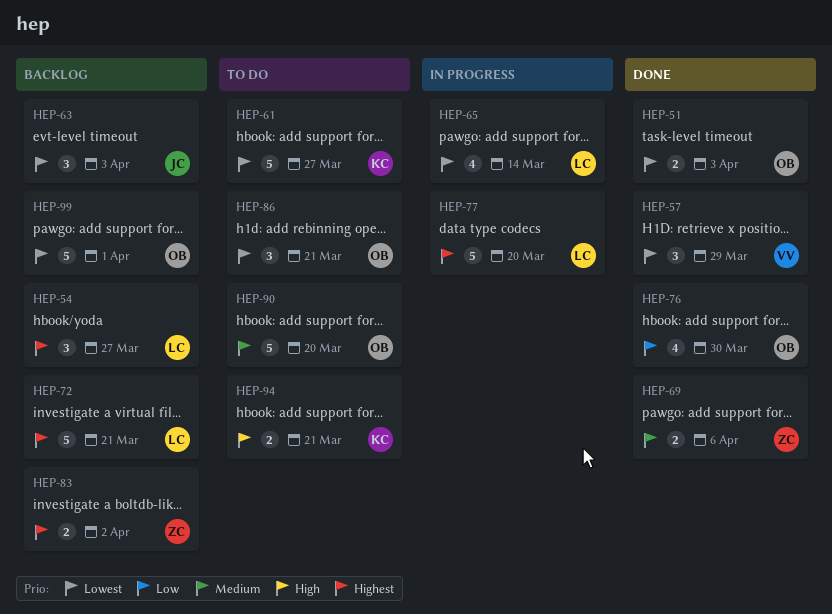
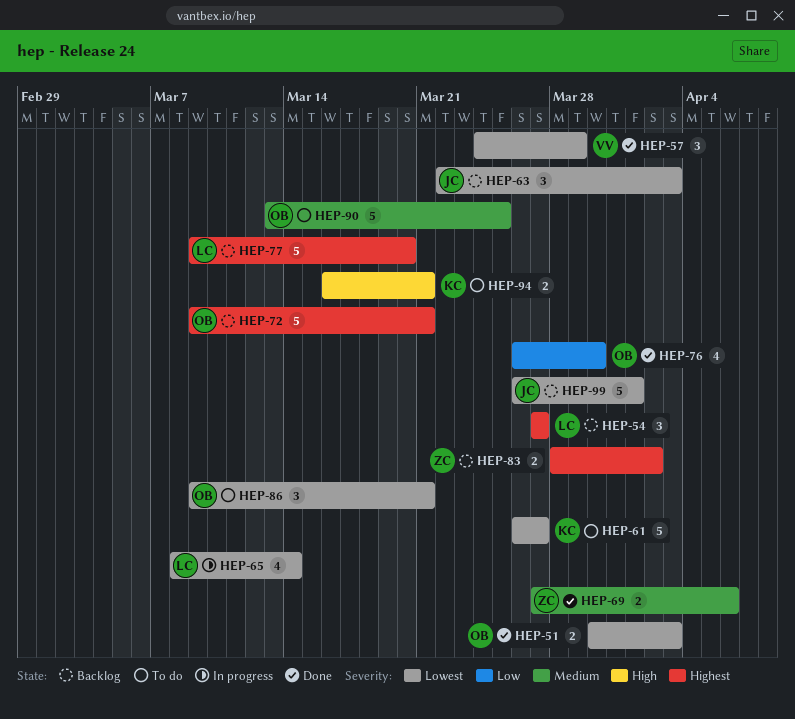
HEP-72, owner: LC -> OB
HEP-77, status: In progress -> Backlog
HEP-90, due: Mar 20 -> Mar 25
HEP-99, owner: OB -> JC

